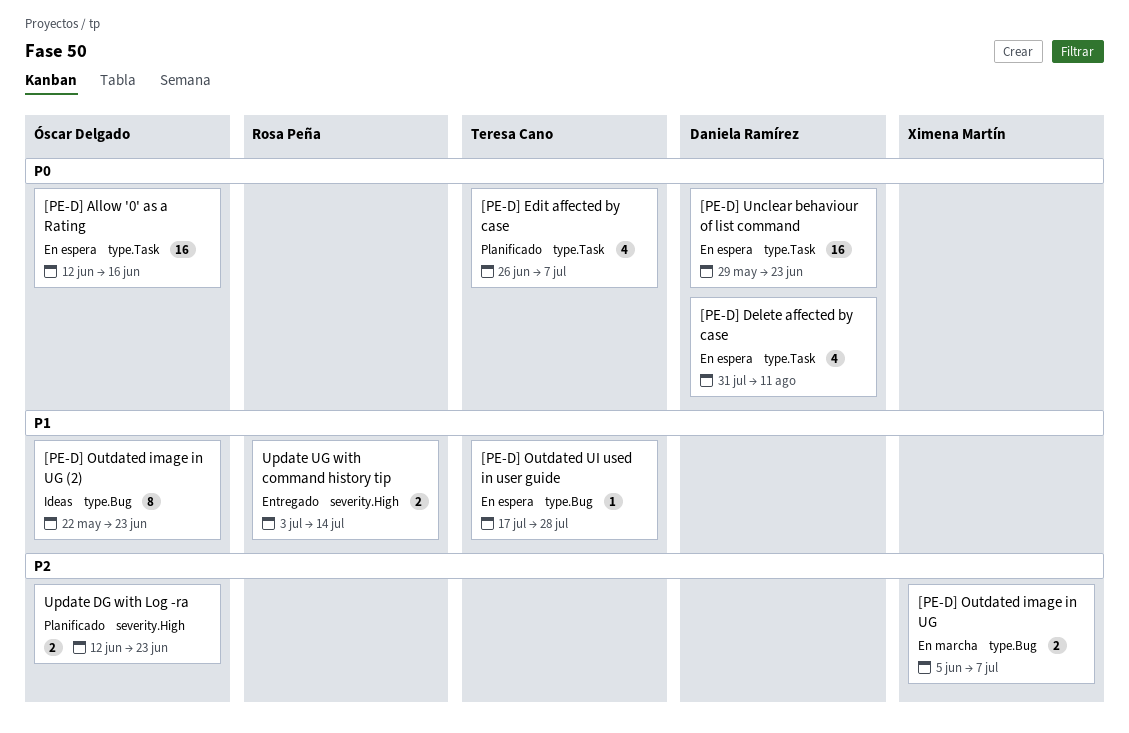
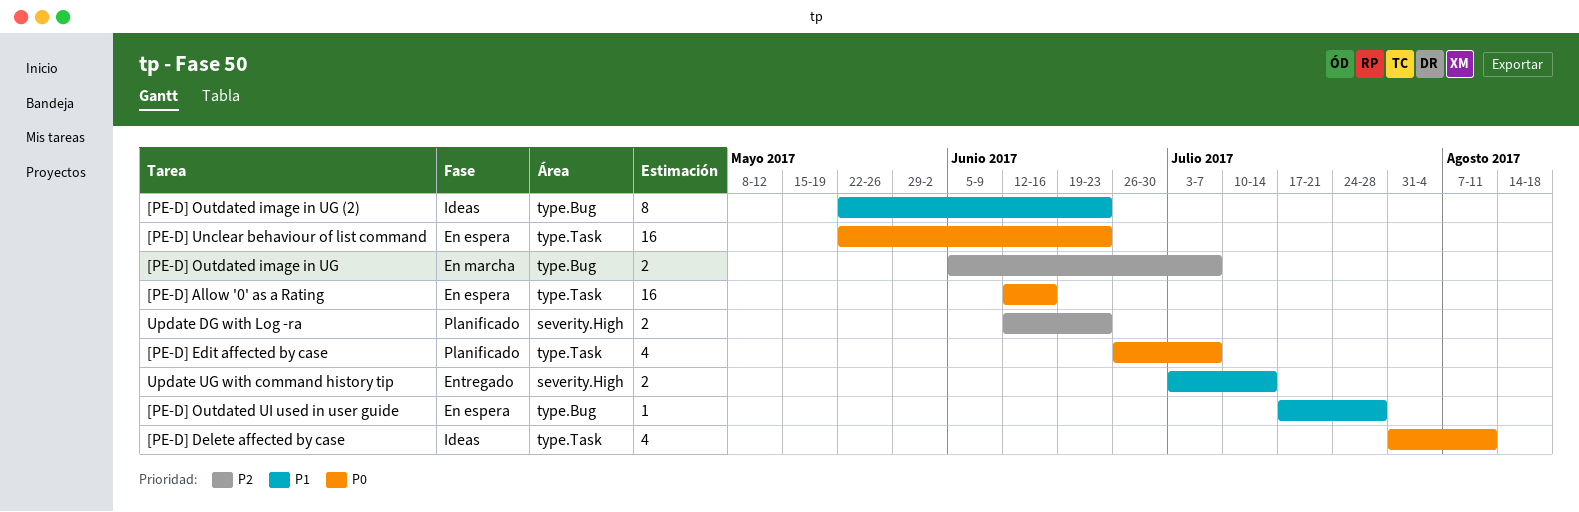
[PE-D] Delete affected by case, status: En espera -> Ideas
[PE-D] Unclear behaviour of list command, start: May 29 -> May 22

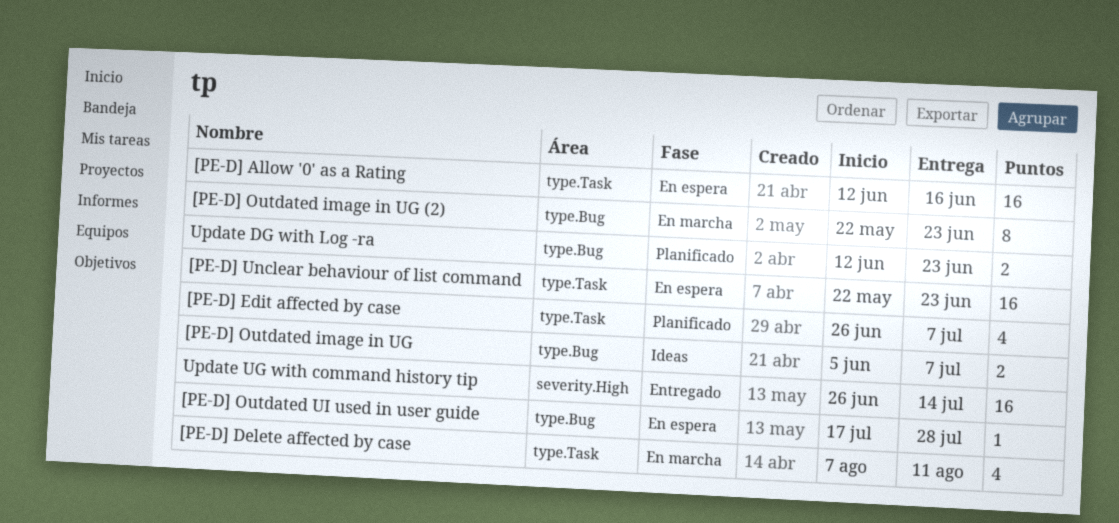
[PE-D] Delete affected by case, status: Ideas -> En marcha
[PE-D] Delete affected by case, start: Jul 31 -> Aug 7
[PE-D] Outdated image in UG, status: En marcha -> Ideas
[PE-D] Outdated image in UG (2), status: Ideas -> En marcha
Update DG with Log -ra, label: severity.High -> type.Bug
Update UG with command history tip, estimate: 2 -> 16
Update UG with command history tip, start: Jul 3 -> Jun 26

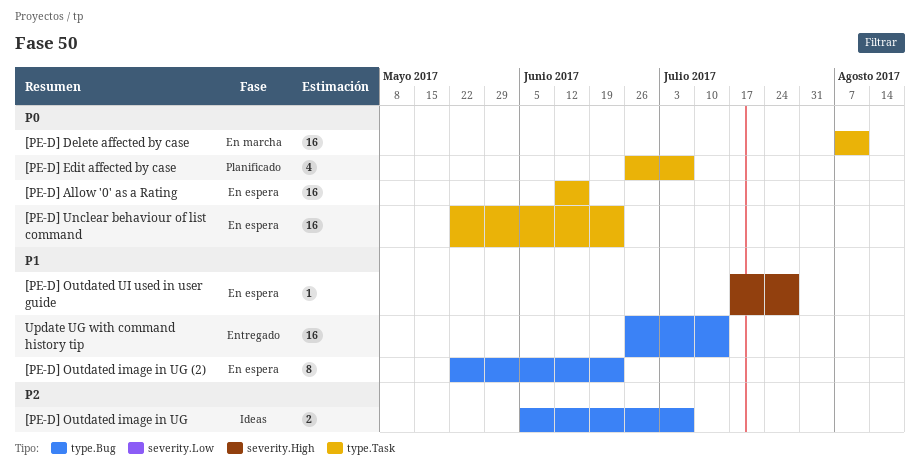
[PE-D] Delete affected by case, estimate: 4 -> 16
[PE-D] Outdated image in UG (2), status: En marcha -> En espera
[PE-D] Outdated UI used in user guide, label: type.Bug -> severity.High
Update DG with Log -ra: present -> none
Update UG with command history tip, label: severity.High -> type.Bug

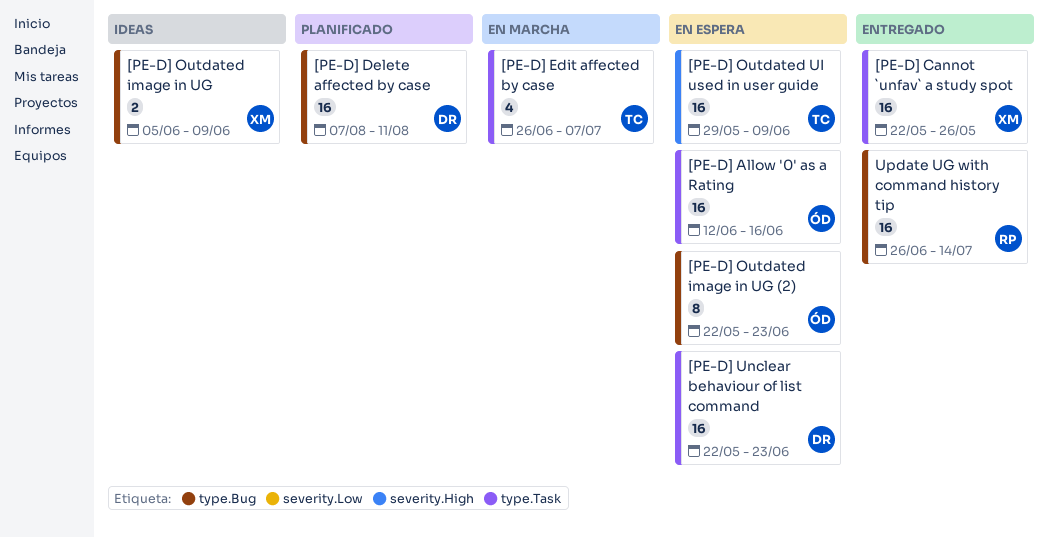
[PE-D] Cannot `unfav` a study spot: none -> present
[PE-D] Delete affected by case, status: En marcha -> Planificado
[PE-D] Delete affected by case, label: type.Task -> type.Bug
[PE-D] Edit affected by case, status: Planificado -> En marcha
[PE-D] Outdated image in UG, due: Jul 7 -> Jun 9
[PE-D] Outdated UI used in user guide, estimate: 1 -> 16
[PE-D] Outdated UI used in user guide, start: Jul 17 -> May 29
[PE-D] Outdated UI used in user guide, due: Jul 28 -> Jun 9

